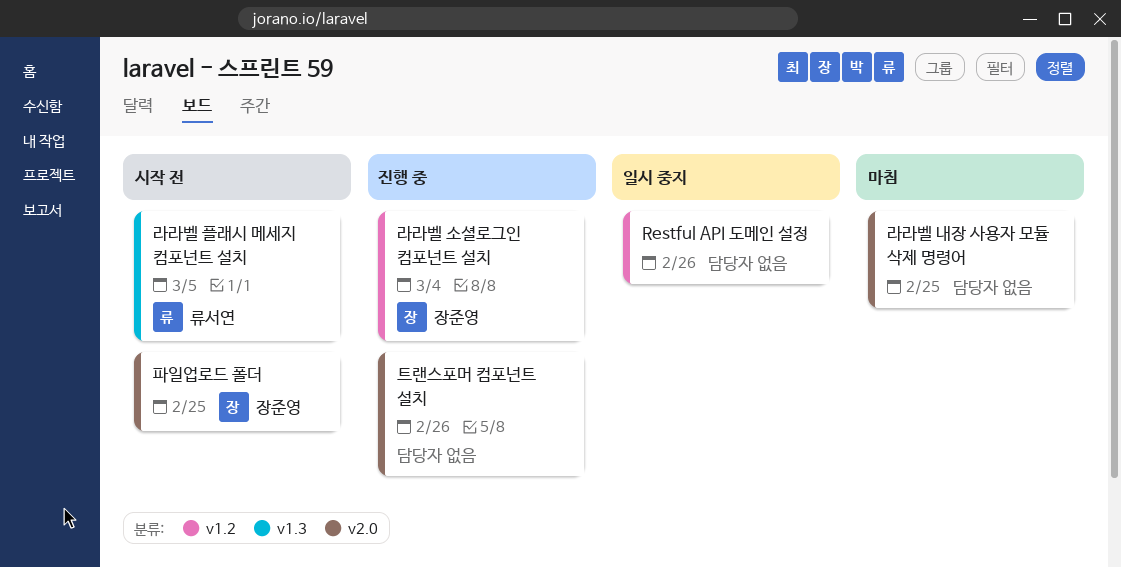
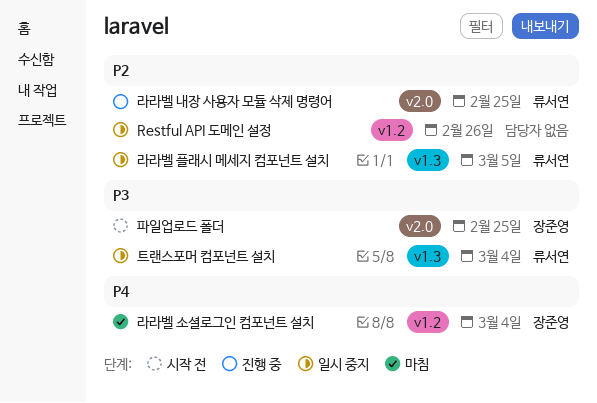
라라벨 내장 사용자 모듈 삭제 명령어, status: 마침 -> 진행 중
라라벨 내장 사용자 모듈 삭제 명령어, owner: none -> 류서연
라라벨 소셜로그인 컴포넌트 설치, status: 진행 중 -> 마침
라라벨 플래시 메세지 컴포넌트 설치, status: 시작 전 -> 일시 중지
트랜스포머 컴포넌트 설치, status: 진행 중 -> 일시 중지
트랜스포머 컴포넌트 설치, owner: none -> 류서연
트랜스포머 컴포넌트 설치, label: v2.0 -> v1.3
트랜스포머 컴포넌트 설치, due: Feb 26 -> Mar 4

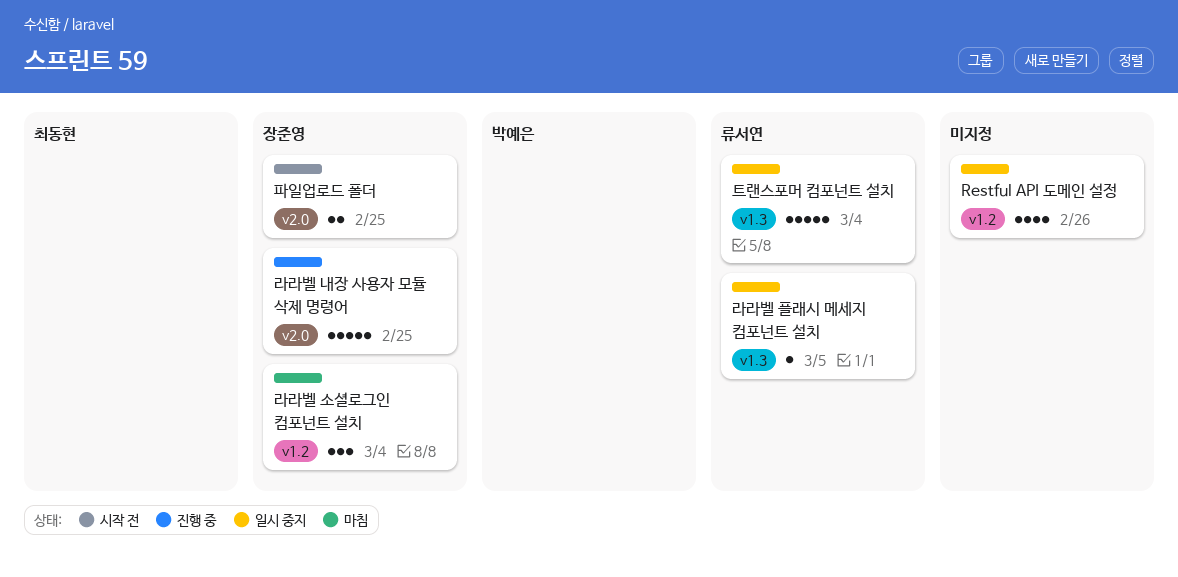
라라벨 내장 사용자 모듈 삭제 명령어, owner: 류서연 -> 장준영

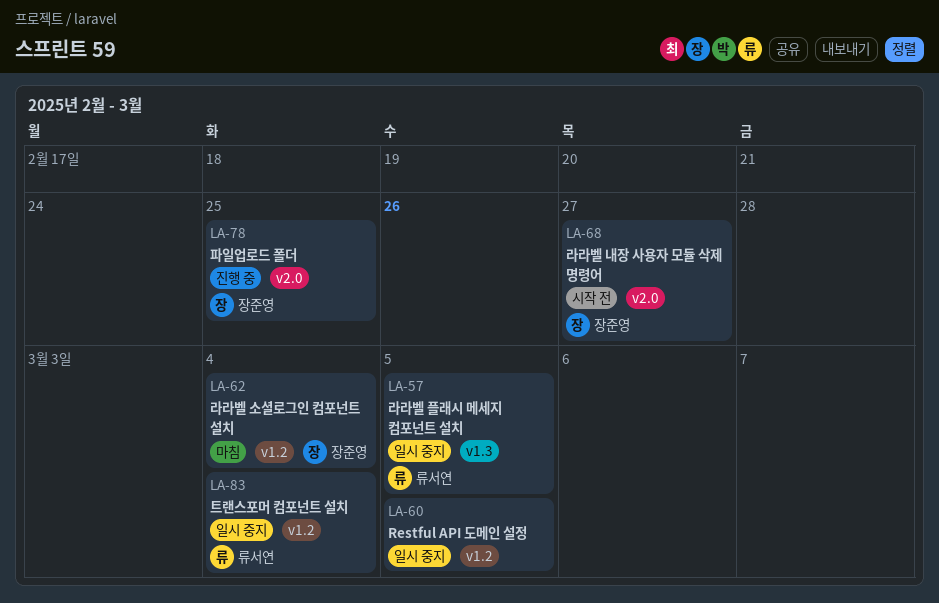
Restful API 도메인 설정, due: Feb 26 -> Mar 5
라라벨 내장 사용자 모듈 삭제 명령어, status: 진행 중 -> 시작 전
라라벨 내장 사용자 모듈 삭제 명령어, due: Feb 25 -> Feb 27
트랜스포머 컴포넌트 설치, label: v1.3 -> v1.2
파일업로드 폴더, status: 시작 전 -> 진행 중

